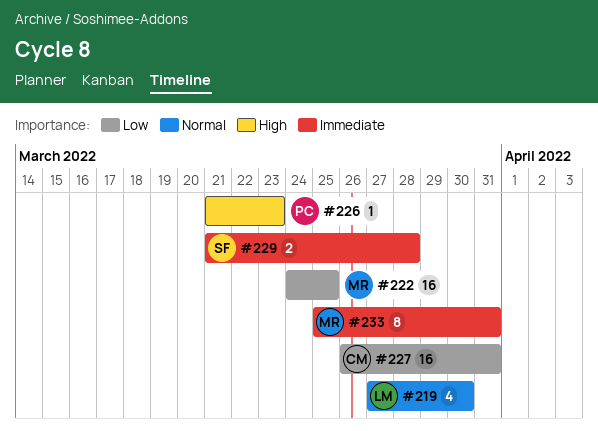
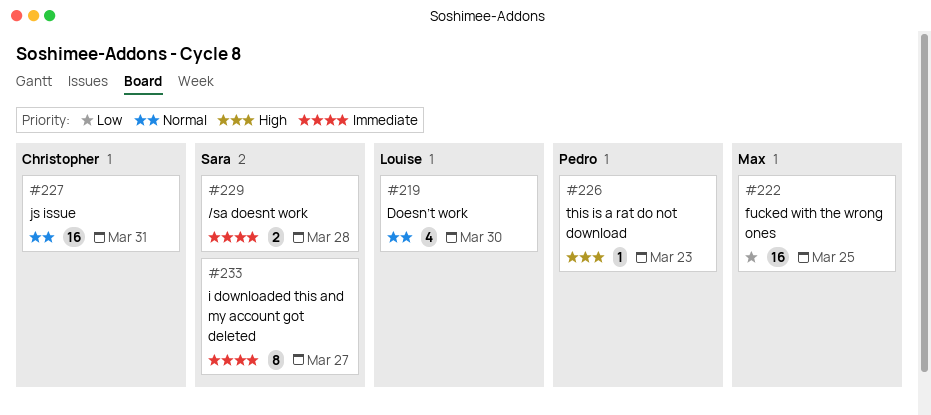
#227, priority: Low -> Normal
#233, owner: Max -> Sara
#233, due: Mar 31 -> Mar 27

